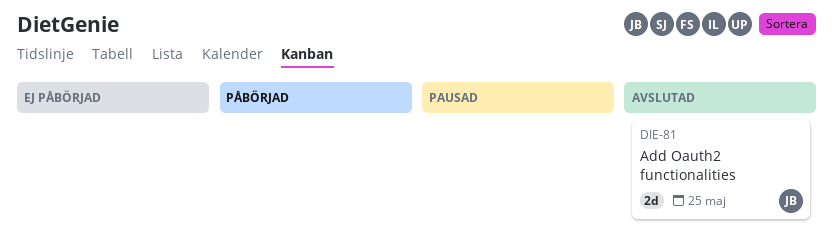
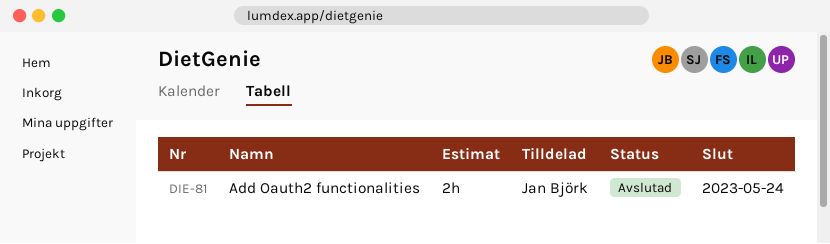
DIE-81, estimate: 2d -> 2h
DIE-81, due: May 25 -> May 24

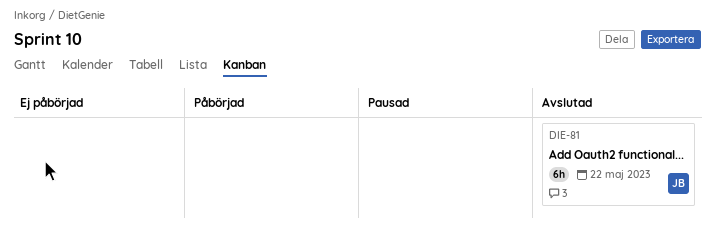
DIE-81, estimate: 2h -> 6h
DIE-81, due: May 24 -> May 22

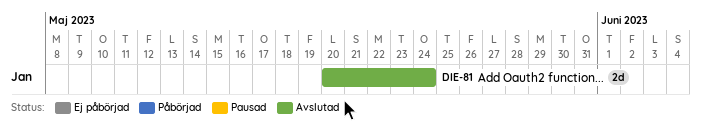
DIE-81, estimate: 6h -> 2d
DIE-81, due: May 22 -> May 24

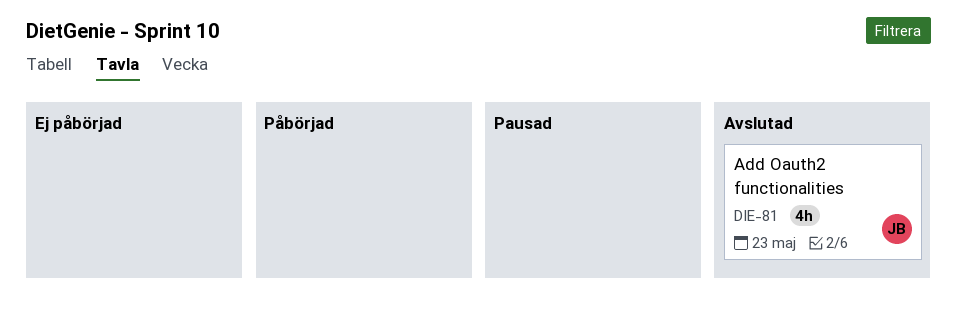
DIE-81, estimate: 2d -> 4h
DIE-81, due: May 24 -> May 23

